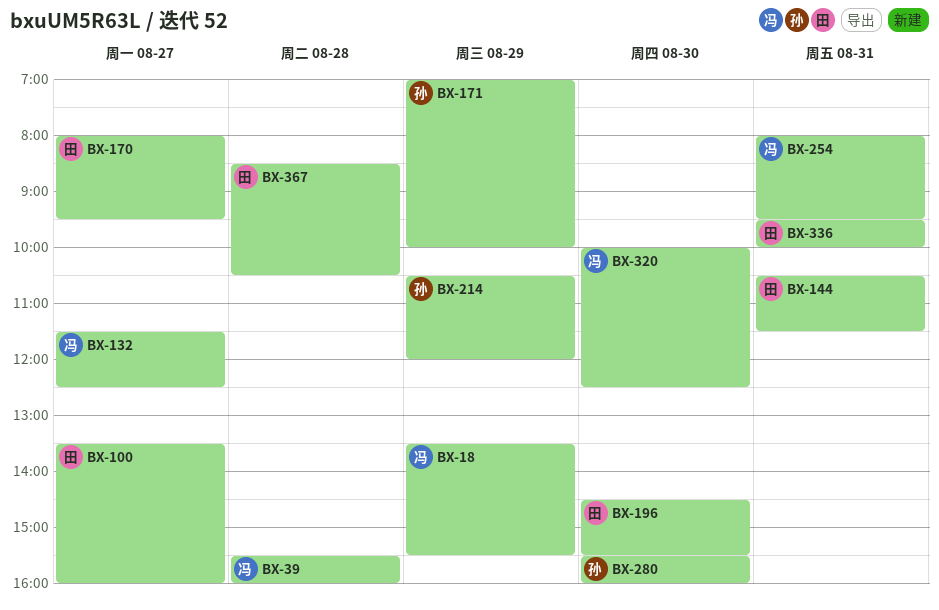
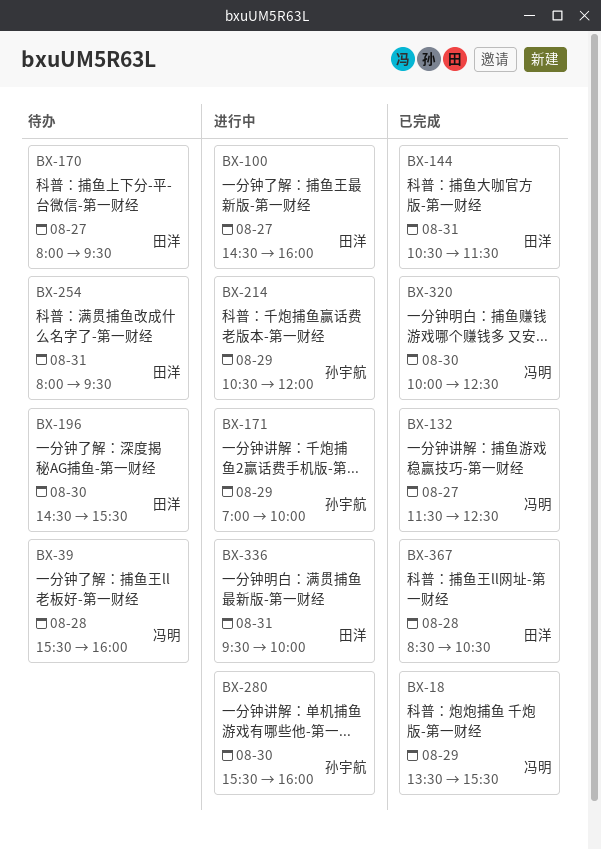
BX-100, begins: 13:30 -> 14:30
BX-254, owner: 冯明 -> 田洋

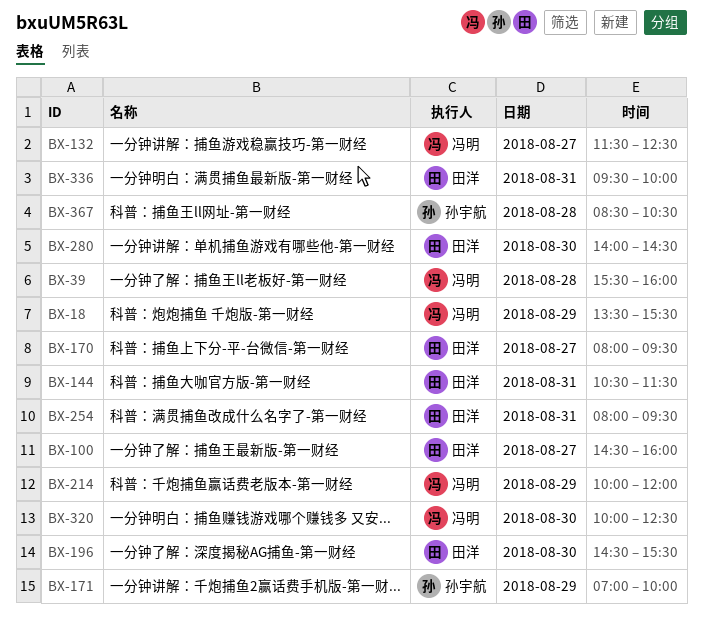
BX-214, owner: 孙宇航 -> 冯明
BX-214, begins: 10:30 -> 10:00
BX-280, owner: 孙宇航 -> 田洋
BX-280, begins: 15:30 -> 14:00
BX-280, ends: 16:00 -> 14:30
BX-367, owner: 田洋 -> 孙宇航

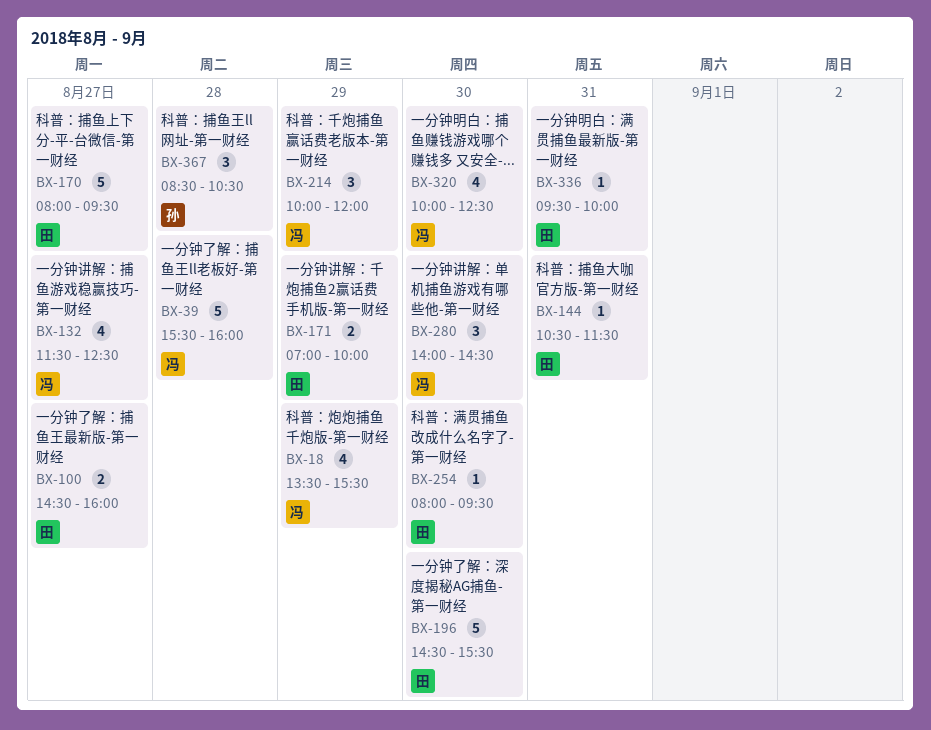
BX-171, owner: 孙宇航 -> 田洋
BX-254, day: Aug 31 -> Aug 30
BX-280, owner: 田洋 -> 冯明

